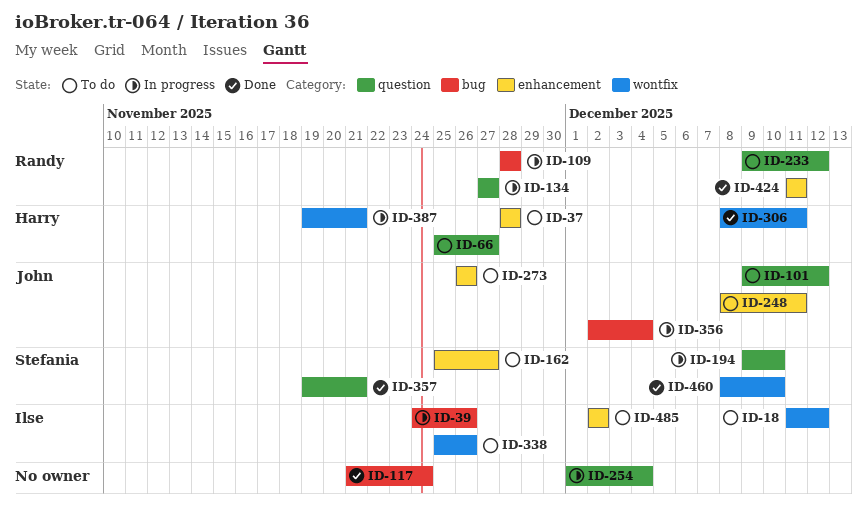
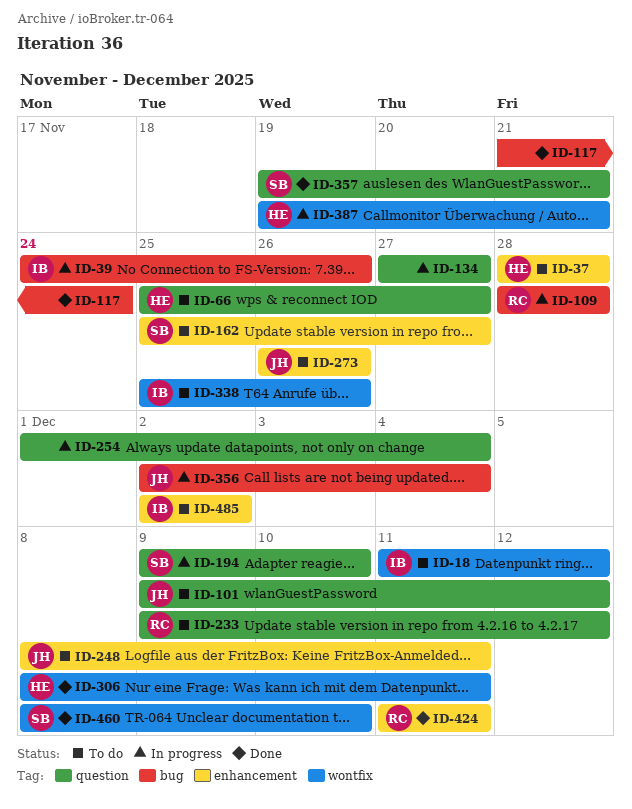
ID-134, owner: Randy -> none

